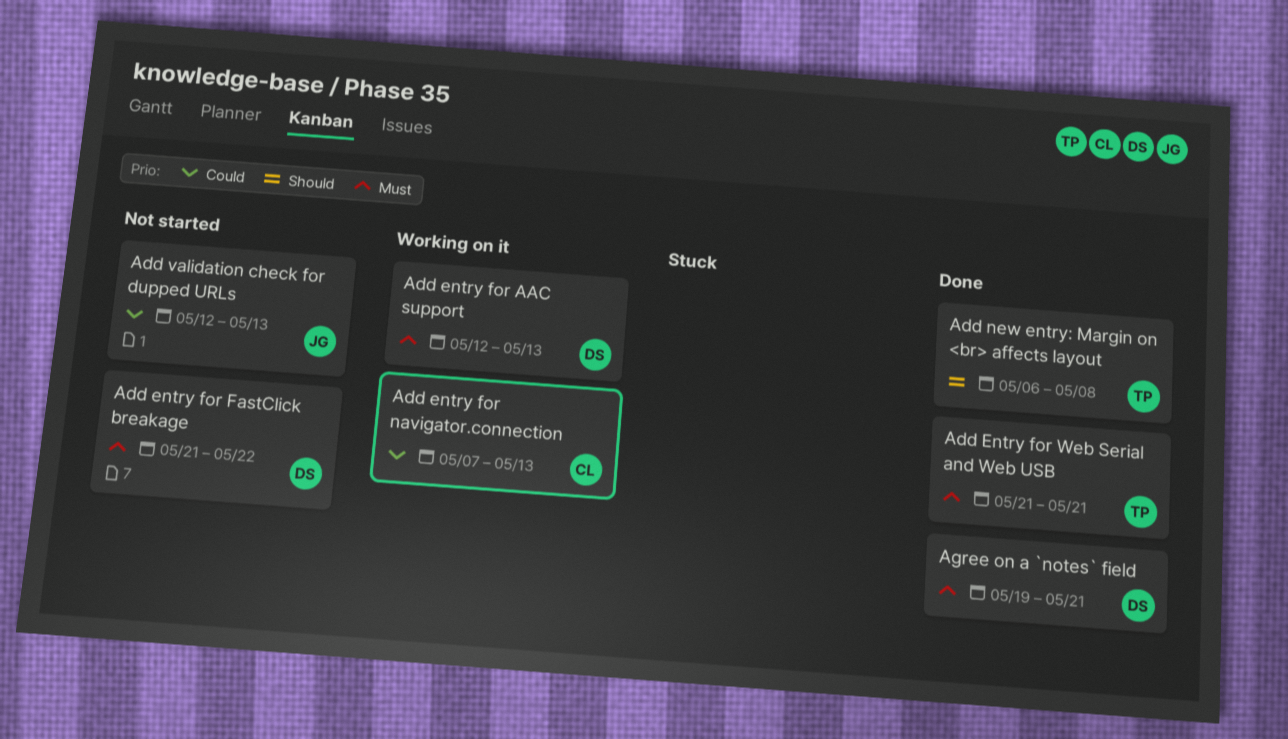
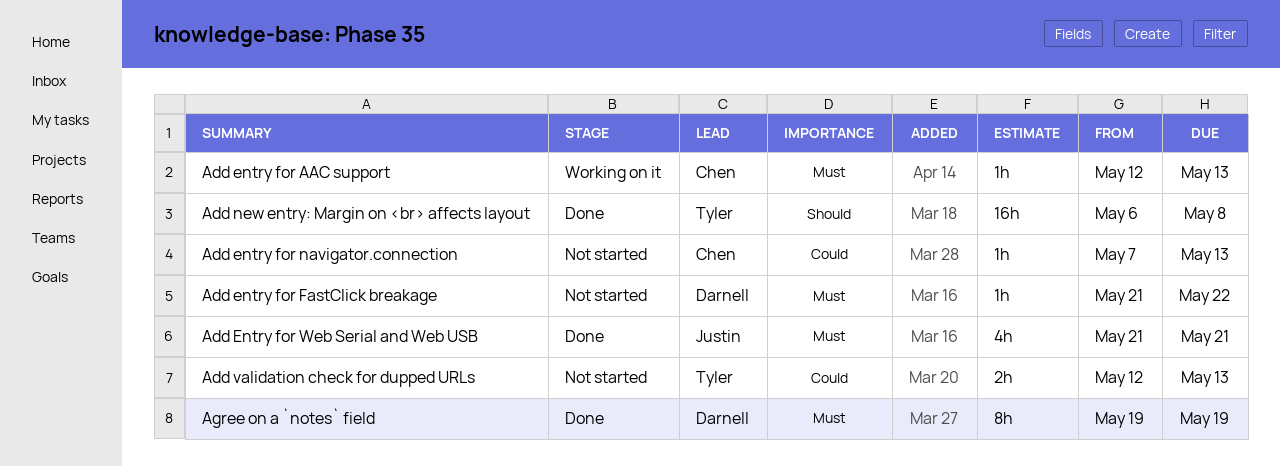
Add entry for AAC support, owner: Darnell -> Chen
Add entry for navigator.connection, status: Working on it -> Not started
Add Entry for Web Serial and Web USB, owner: Tyler -> Justin
Add validation check for dupped URLs, owner: Justin -> Tyler
Agree on a `notes` field, due: May 21 -> May 19

